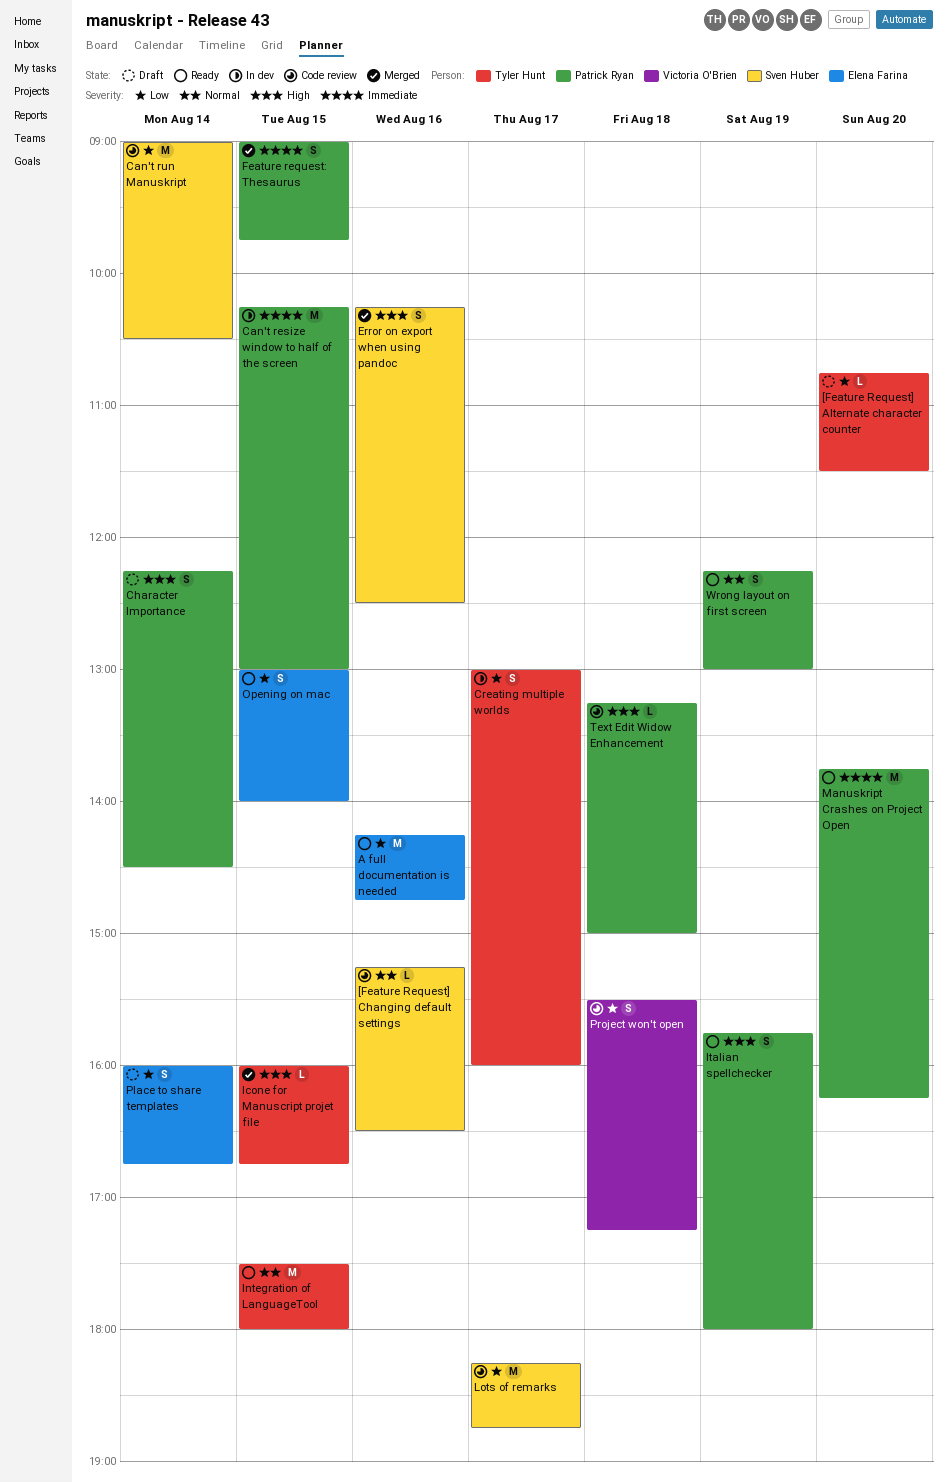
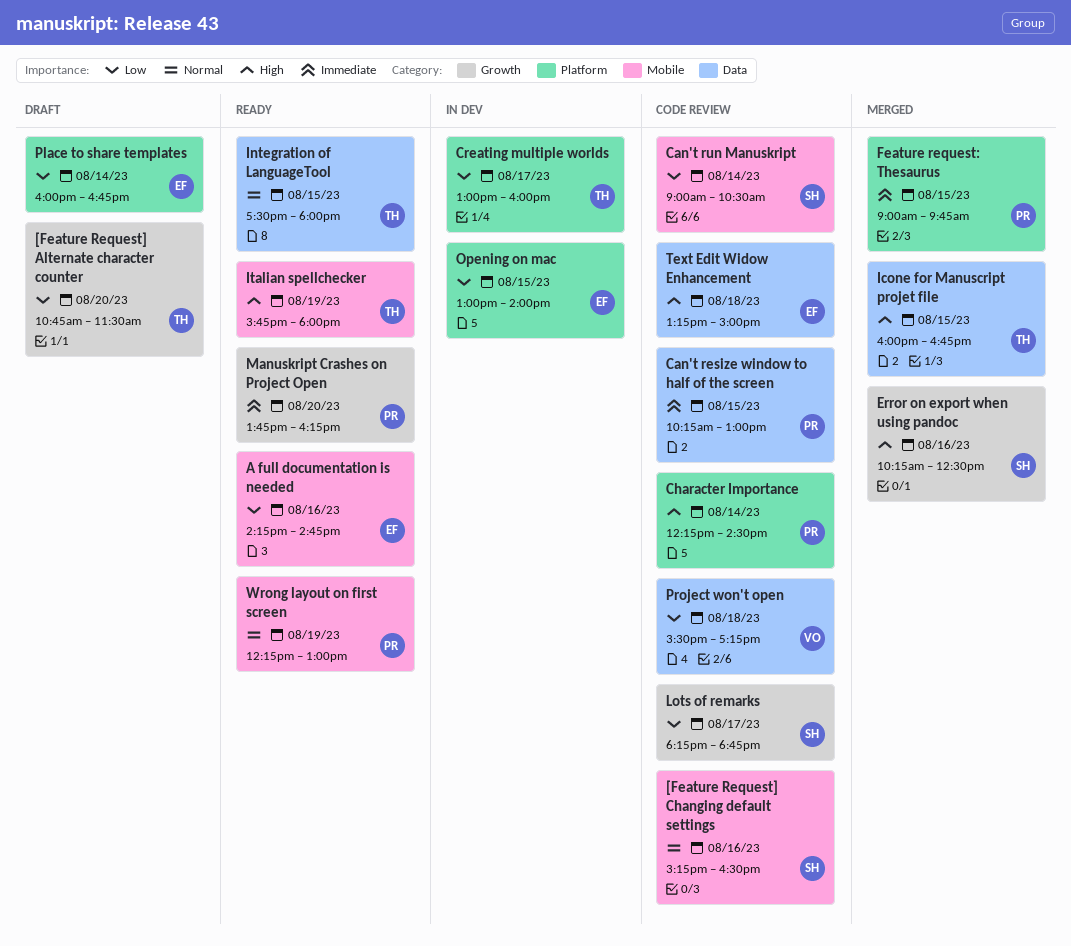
Can't resize window to half of the screen, status: In dev -> Code review
Character Importance, status: Draft -> Code review
Italian spellchecker, owner: Patrick Ryan -> Tyler Hunt
Opening on mac, status: Ready -> In dev
Text Edit Widow Enhancement, owner: Patrick Ryan -> Elena Farina

